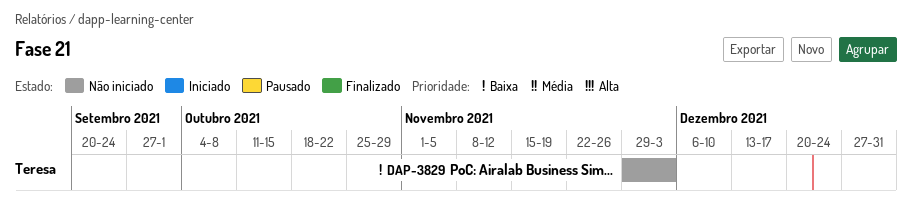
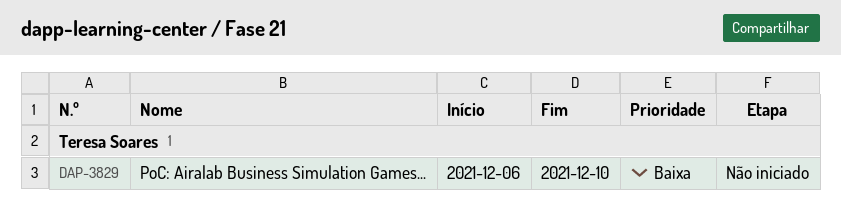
DAP-3829, start: Nov 29 -> Dec 6
DAP-3829, due: Dec 3 -> Dec 10

